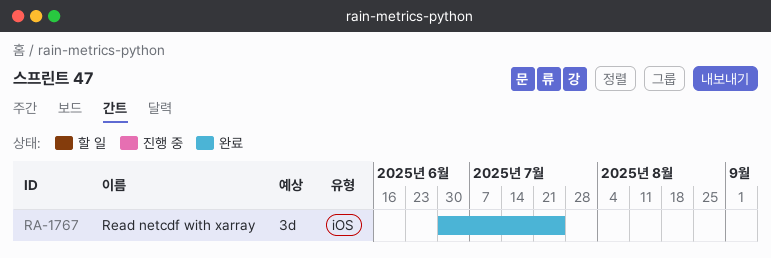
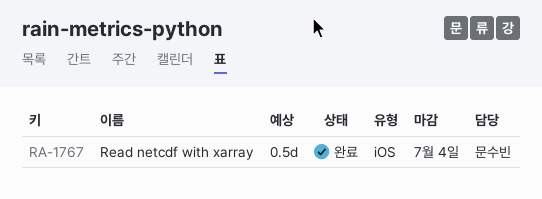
RA-1767, estimate: 3d -> 0.5d
RA-1767, due: Jul 25 -> Jul 4

